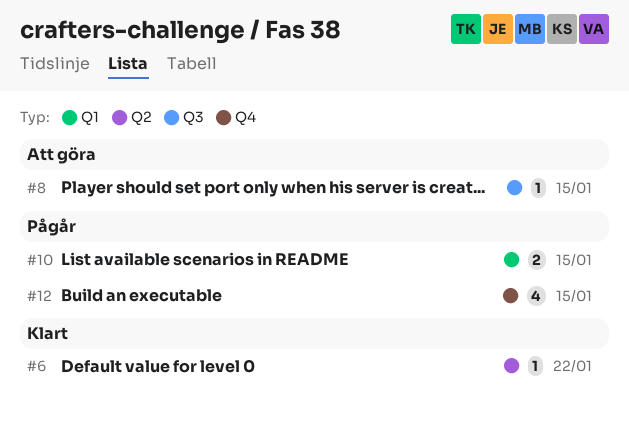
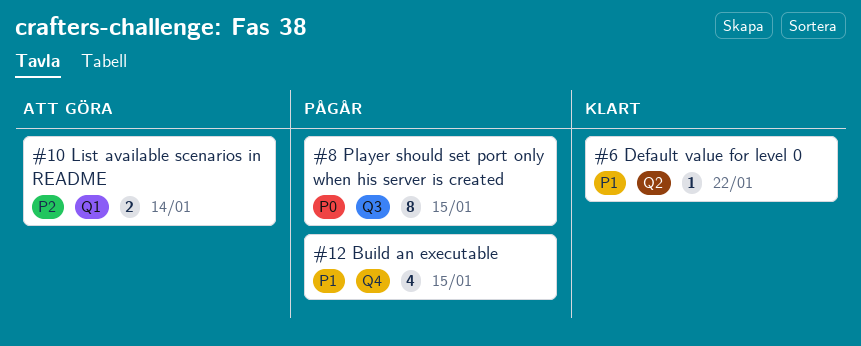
#8, status: Att göra -> Pågår
#8, estimate: 1 -> 8
#10, status: Pågår -> Att göra
#10, due: Jan 15 -> Jan 14

